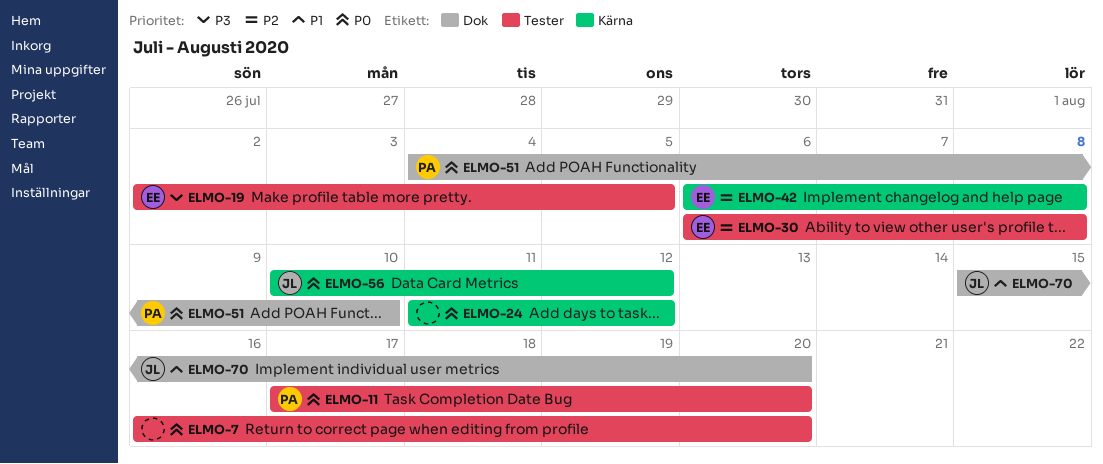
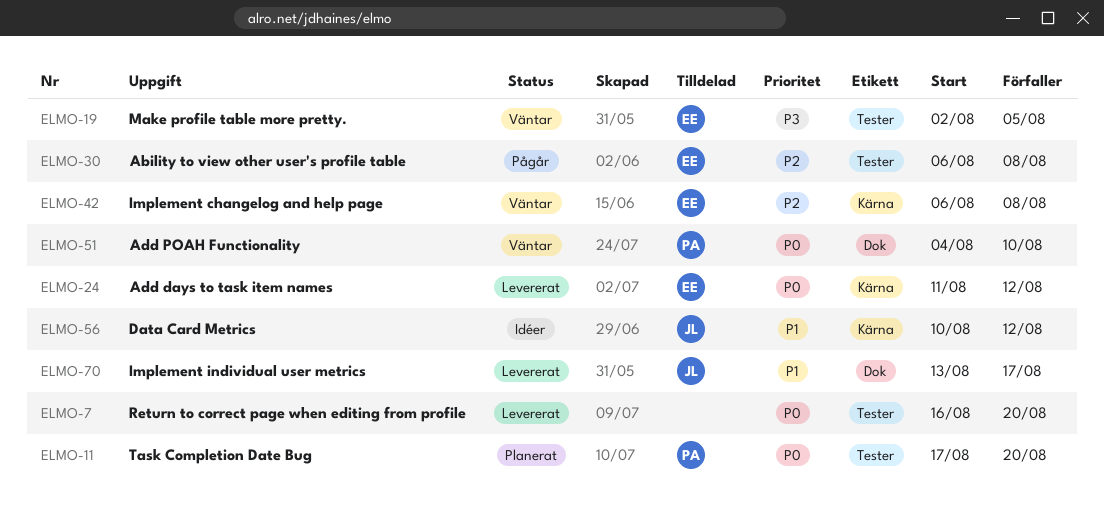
ELMO-24, owner: none -> EE
ELMO-56, priority: P0 -> P1
ELMO-70, start: Aug 15 -> Aug 13
ELMO-70, due: Aug 20 -> Aug 17

